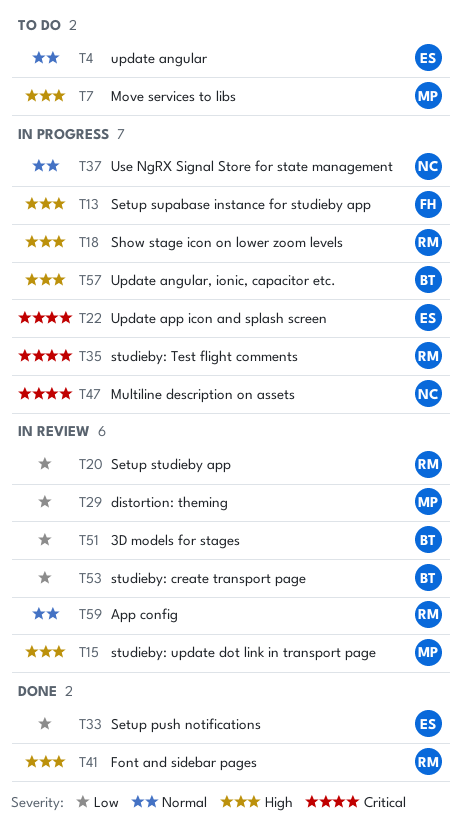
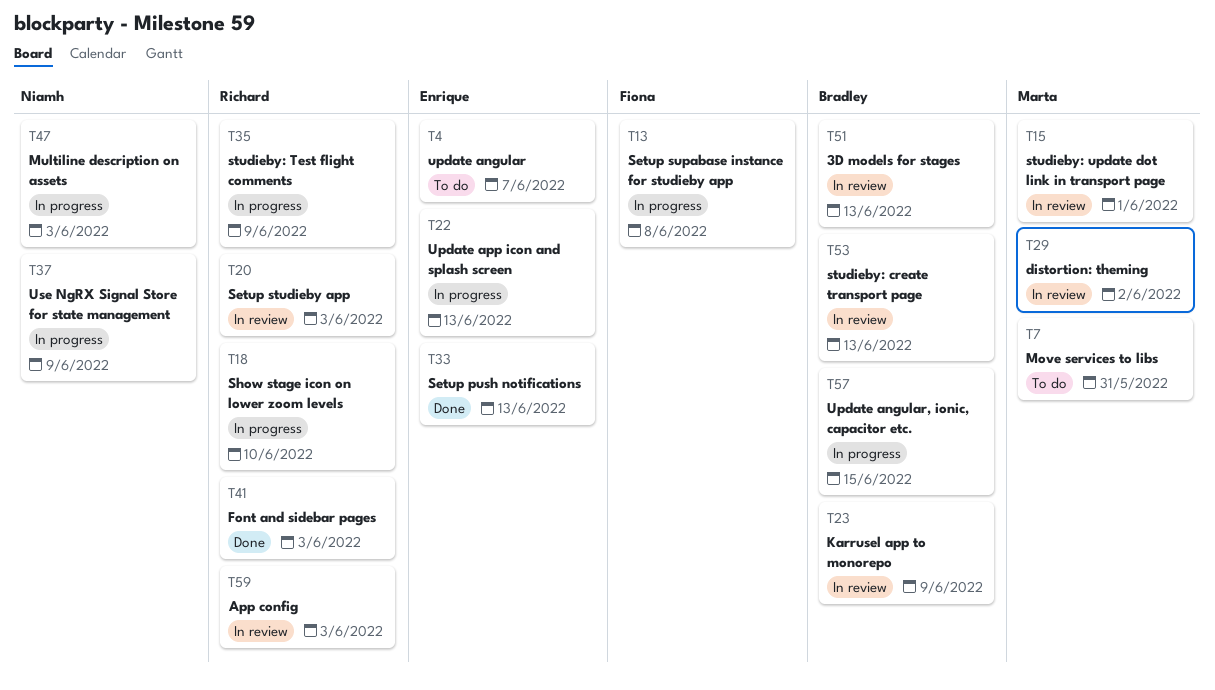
T23: none -> present

